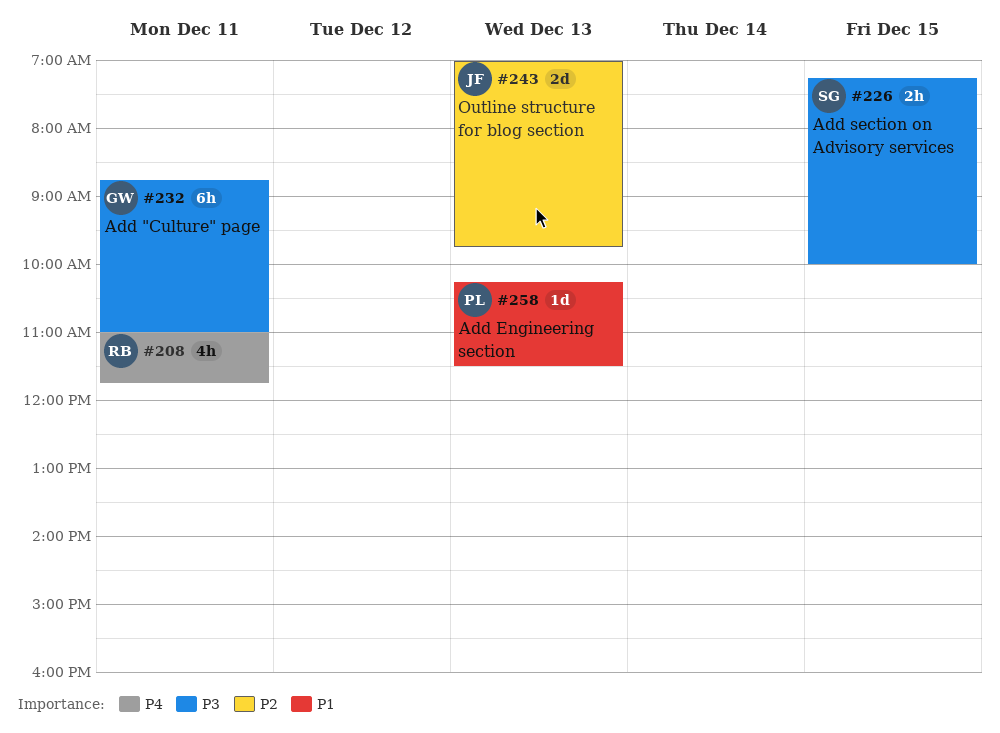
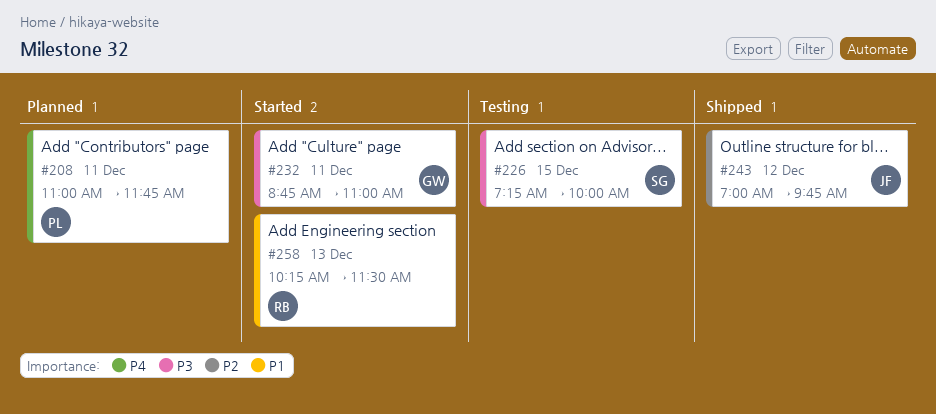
#208, owner: RB -> PL
#243, day: Dec 13 -> Dec 12
#258, owner: PL -> RB

